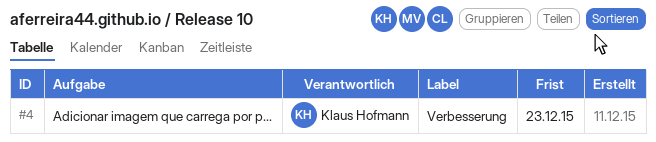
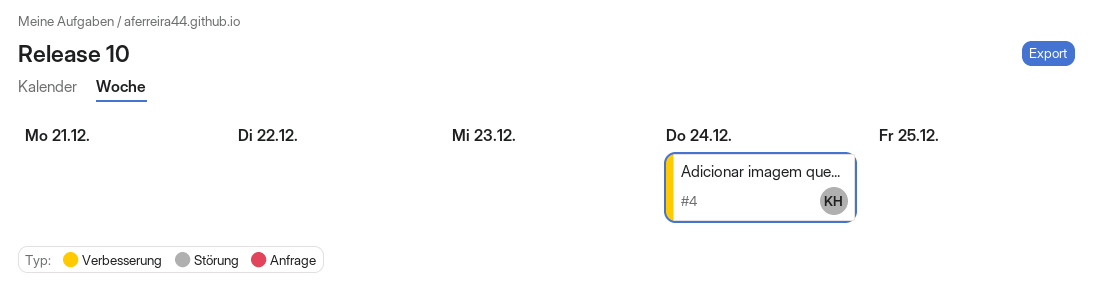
#4, due: Dec 23 -> Dec 24

